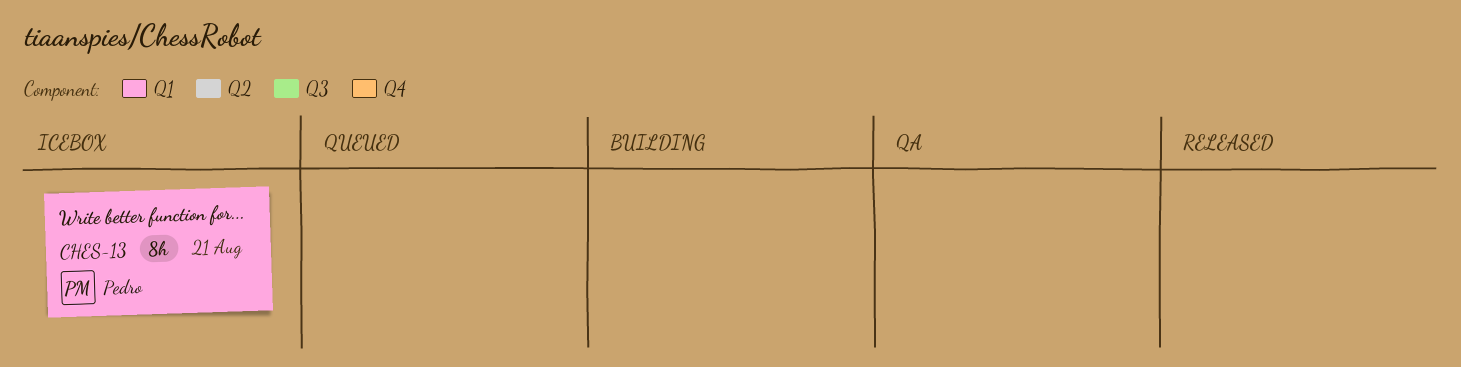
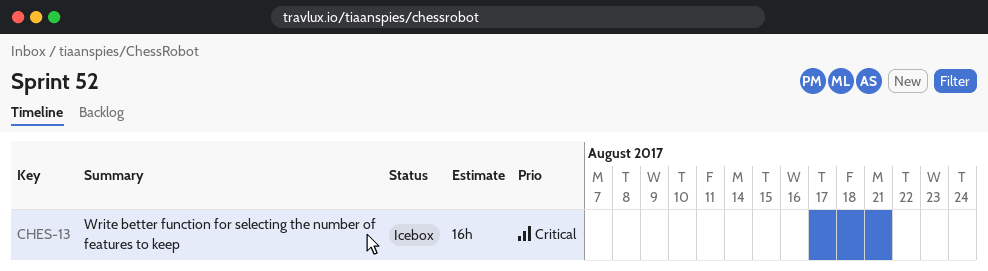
CHES-13, estimate: 8h -> 16h

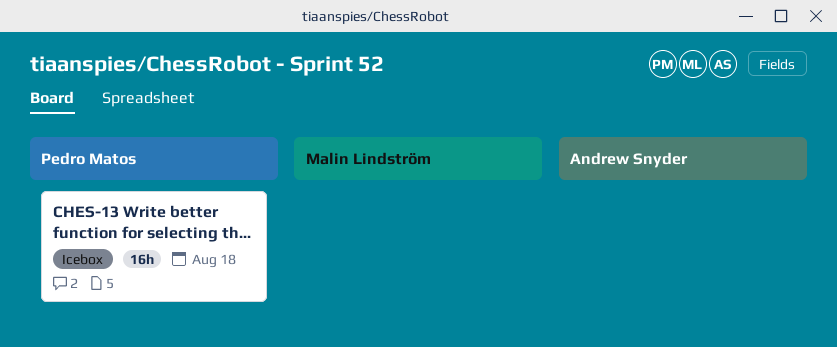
CHES-13, due: Aug 21 -> Aug 18

